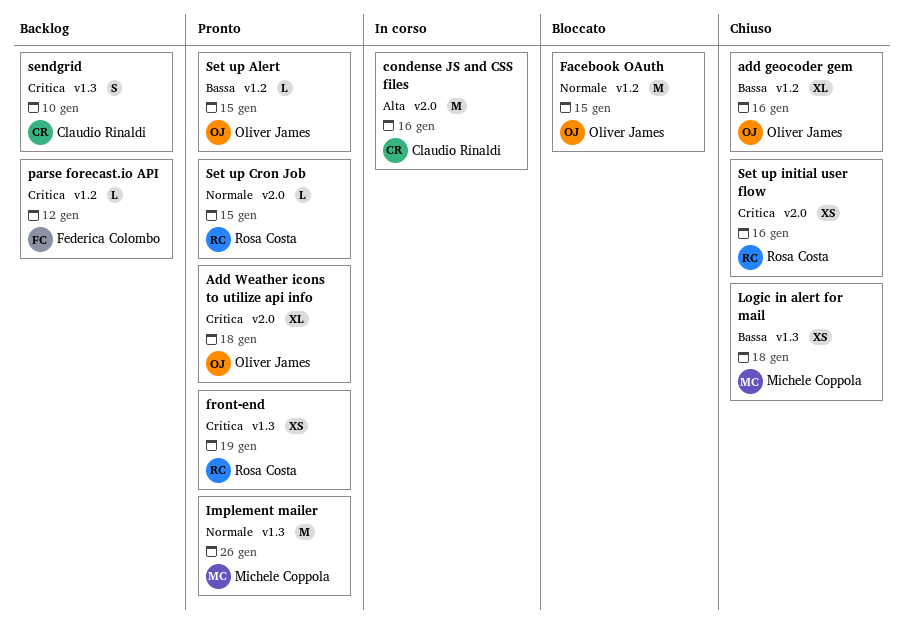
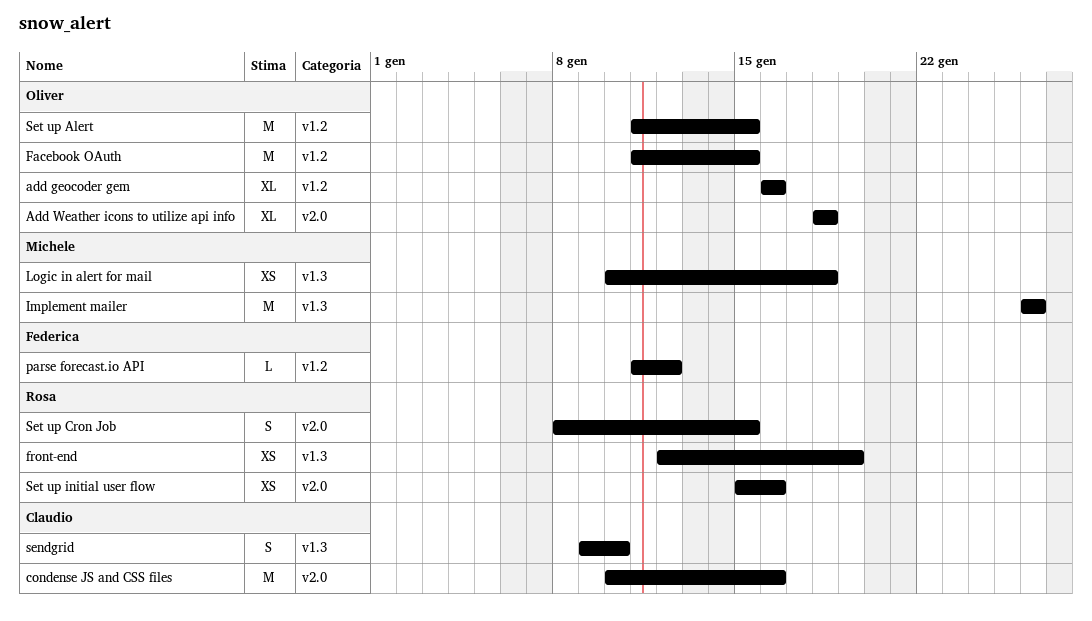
Set up Alert, estimate: L -> M
Set up Cron Job, estimate: L -> S

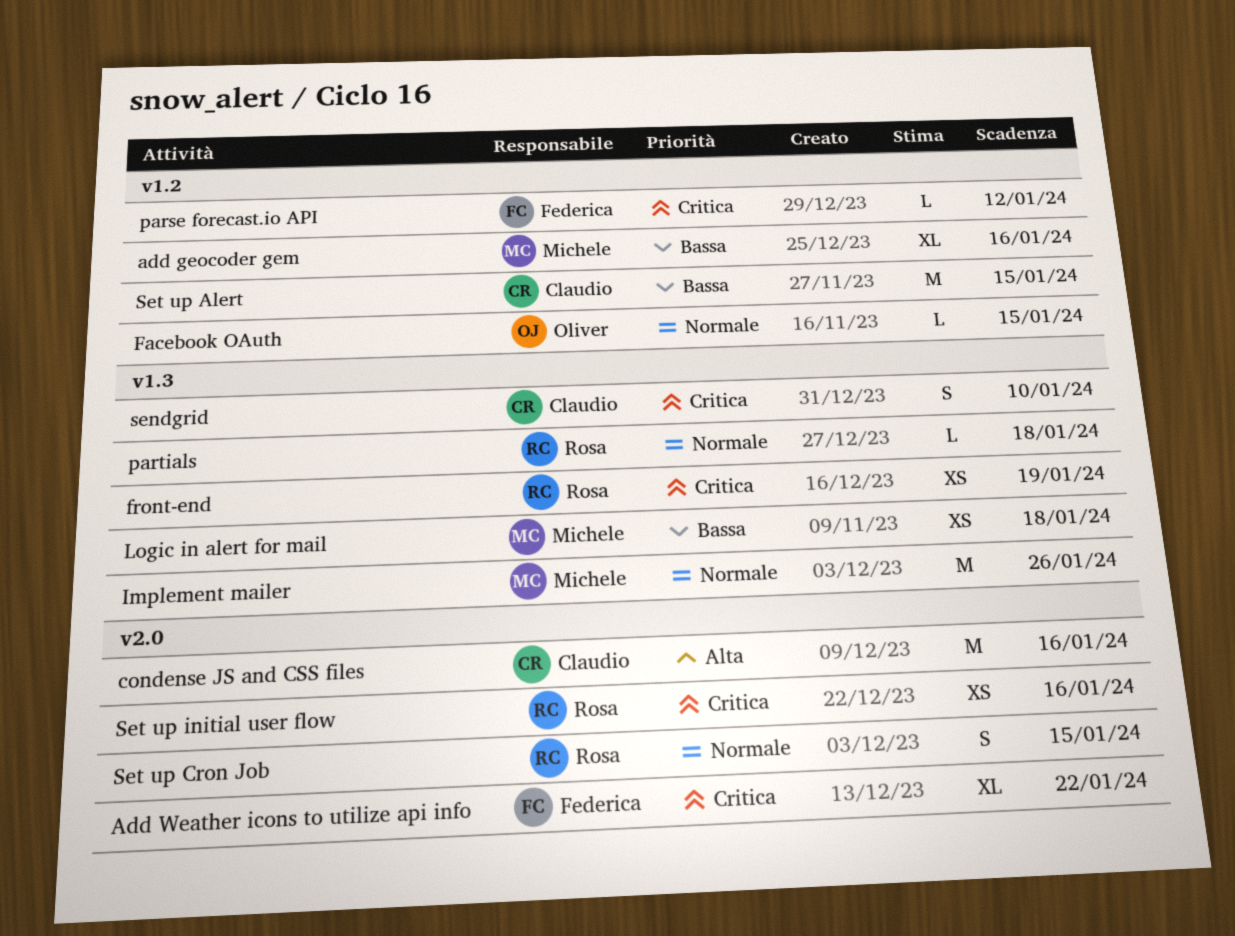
add geocoder gem, owner: Oliver -> Michele
Add Weather icons to utilize api info, owner: Oliver -> Federica
Add Weather icons to utilize api info, due: Jan 18 -> Jan 22
Facebook OAuth, estimate: M -> L
partials: none -> present
Set up Alert, owner: Oliver -> Claudio

